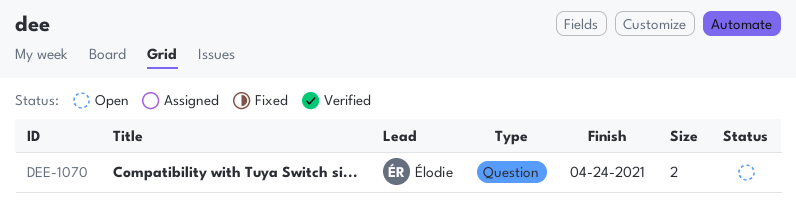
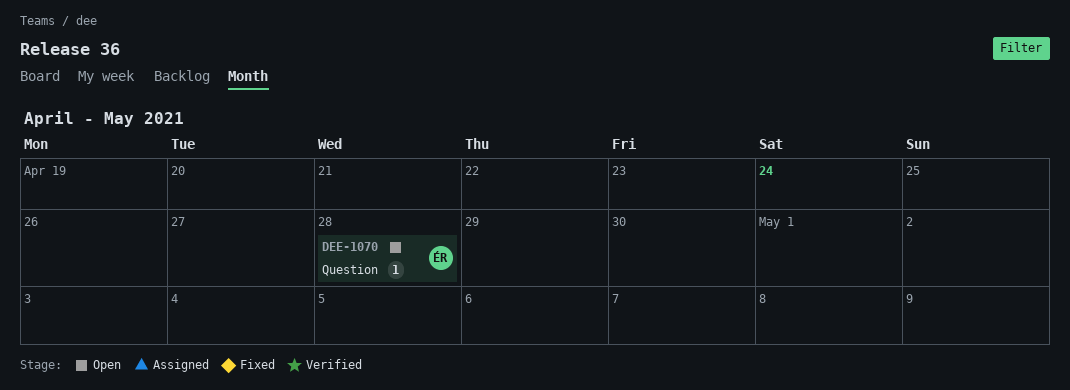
DEE-1070, estimate: 2 -> 1
DEE-1070, due: Apr 24 -> Apr 28

